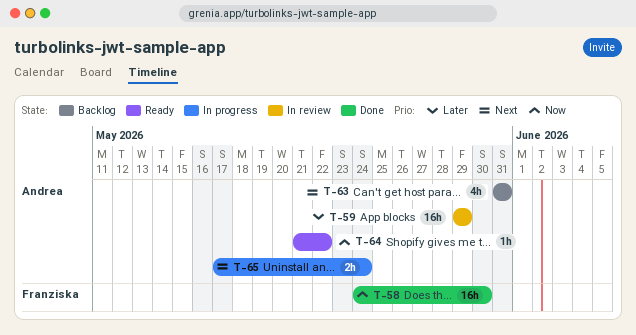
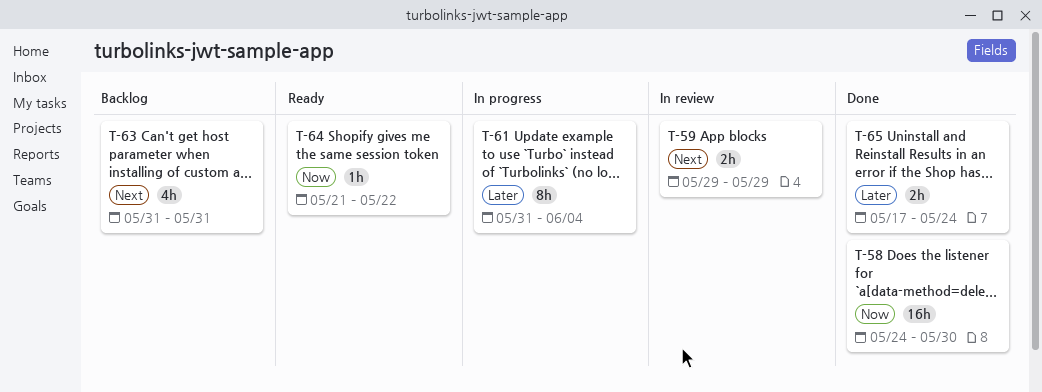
T-59, priority: Later -> Next
T-59, estimate: 16h -> 2h
T-61: none -> present
T-65, status: In progress -> Done
T-65, priority: Next -> Later

